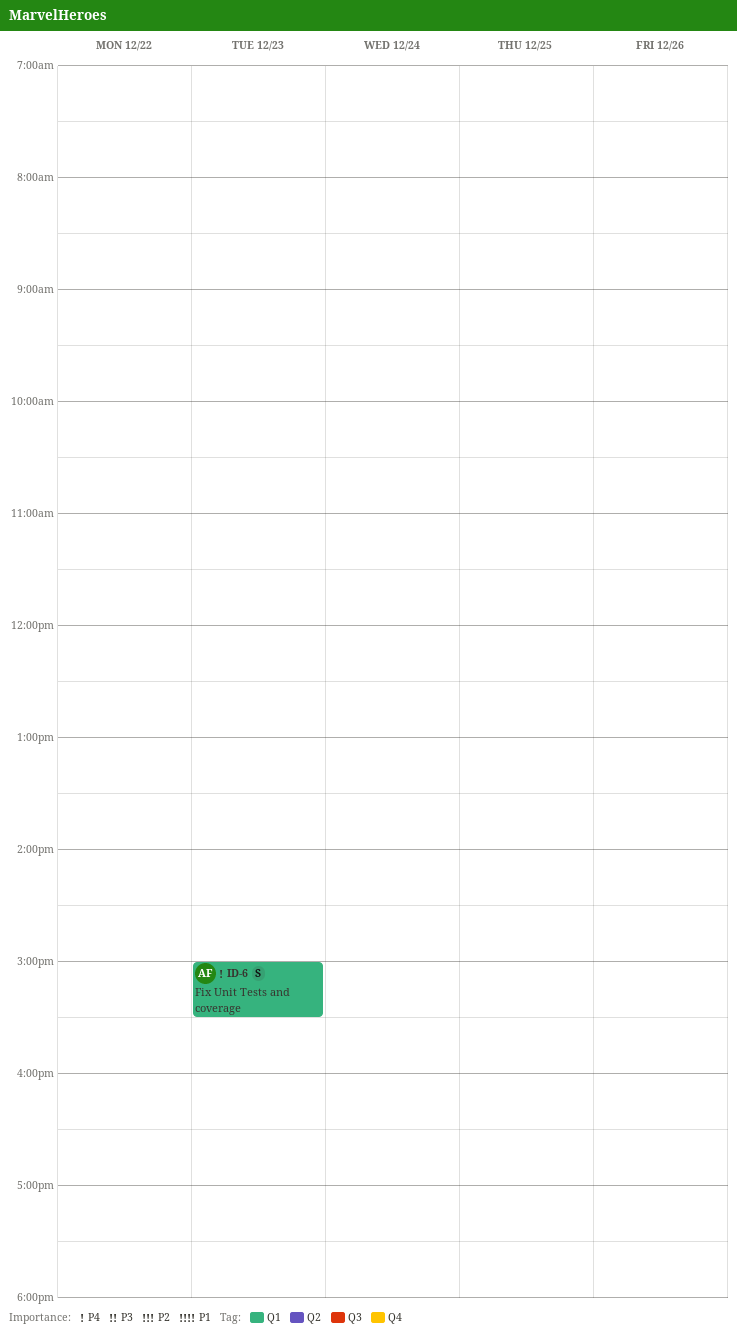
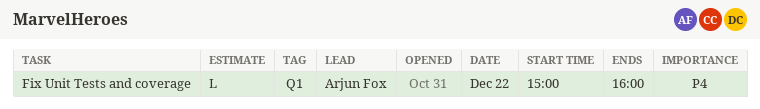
Fix Unit Tests and coverage, estimate: S -> L
Fix Unit Tests and coverage, day: Dec 23 -> Dec 22
Fix Unit Tests and coverage, ends: 15:30 -> 16:00

